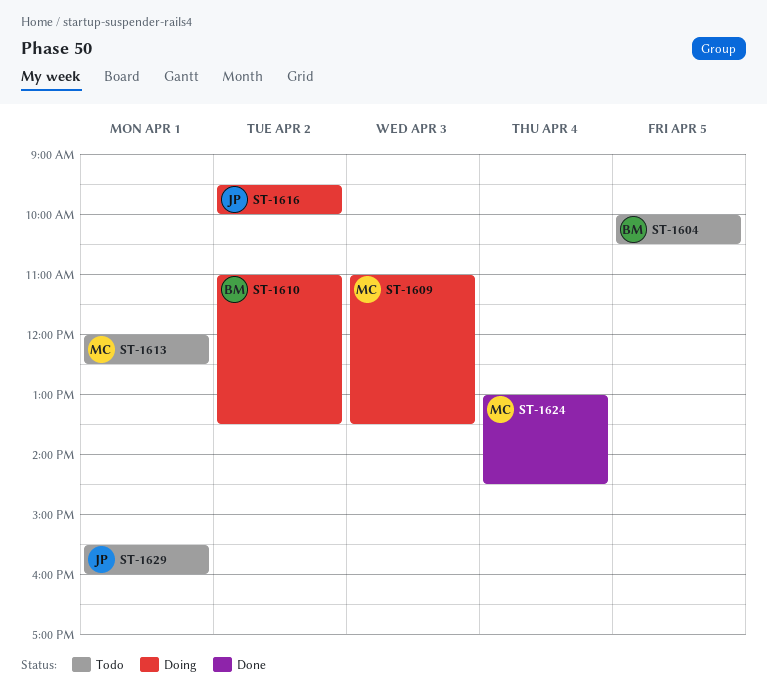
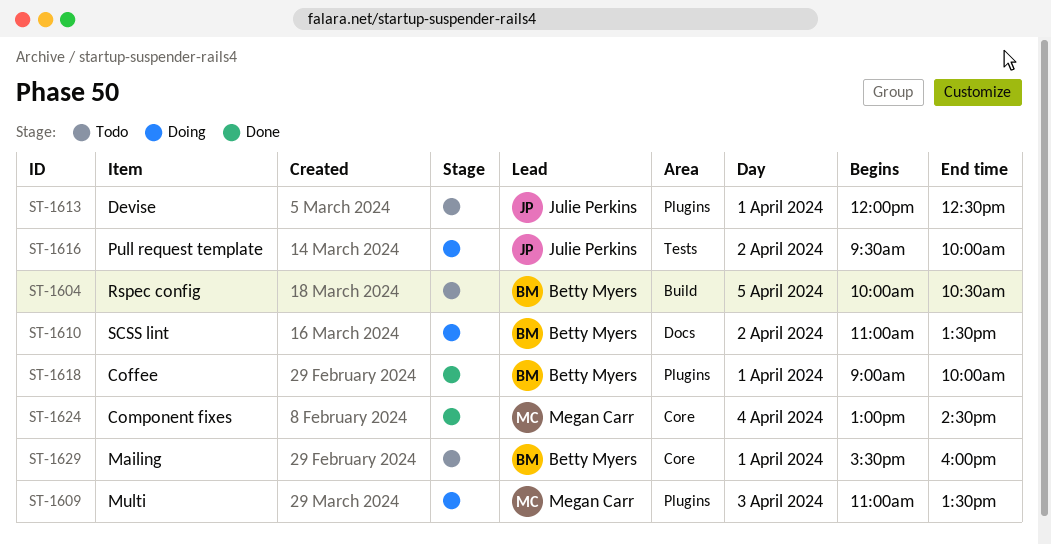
ST-1613, owner: Megan Carr -> Julie Perkins
ST-1618: none -> present
ST-1629, owner: Julie Perkins -> Betty Myers

